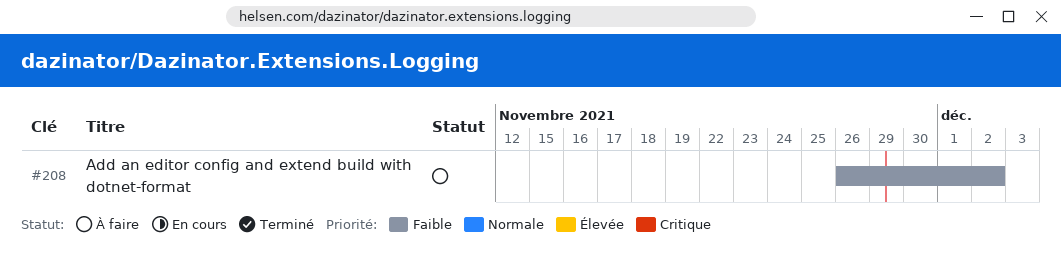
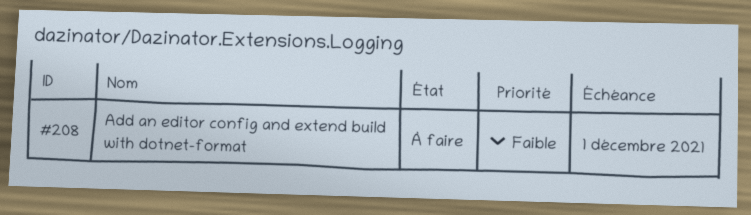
#208, due: Dec 2 -> Dec 1

